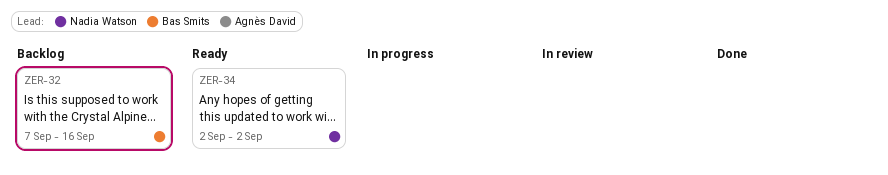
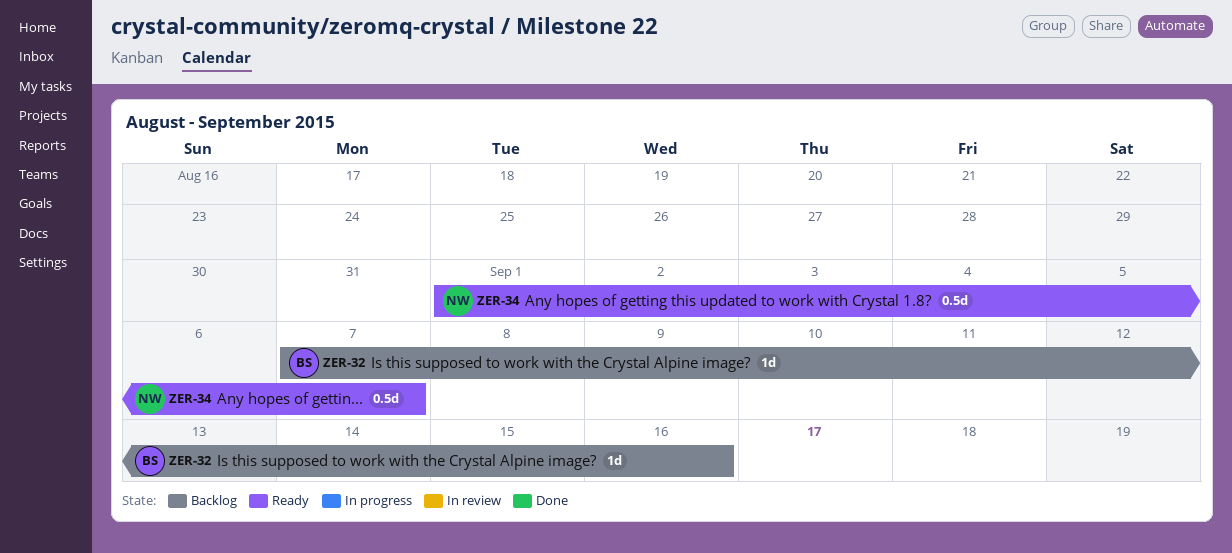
ZER-34, start: Sep 2 -> Sep 1
ZER-34, due: Sep 2 -> Sep 7

